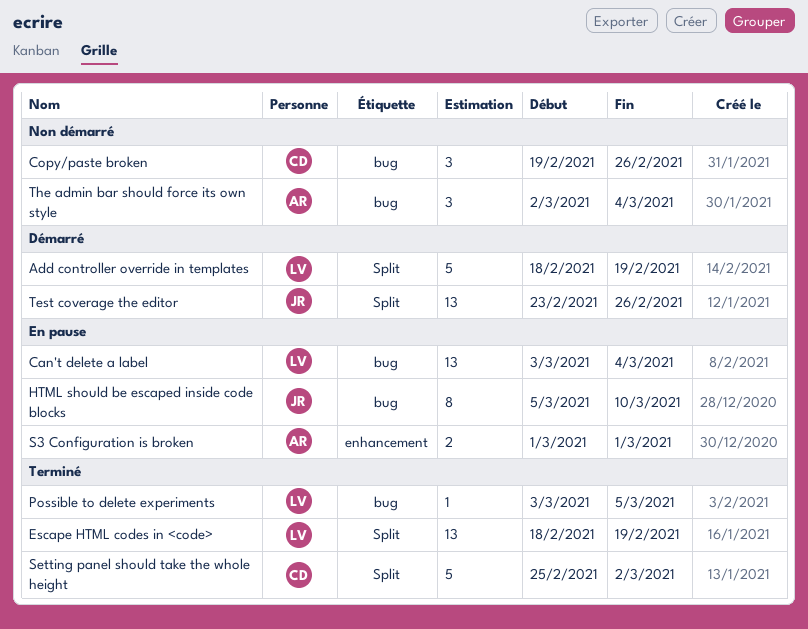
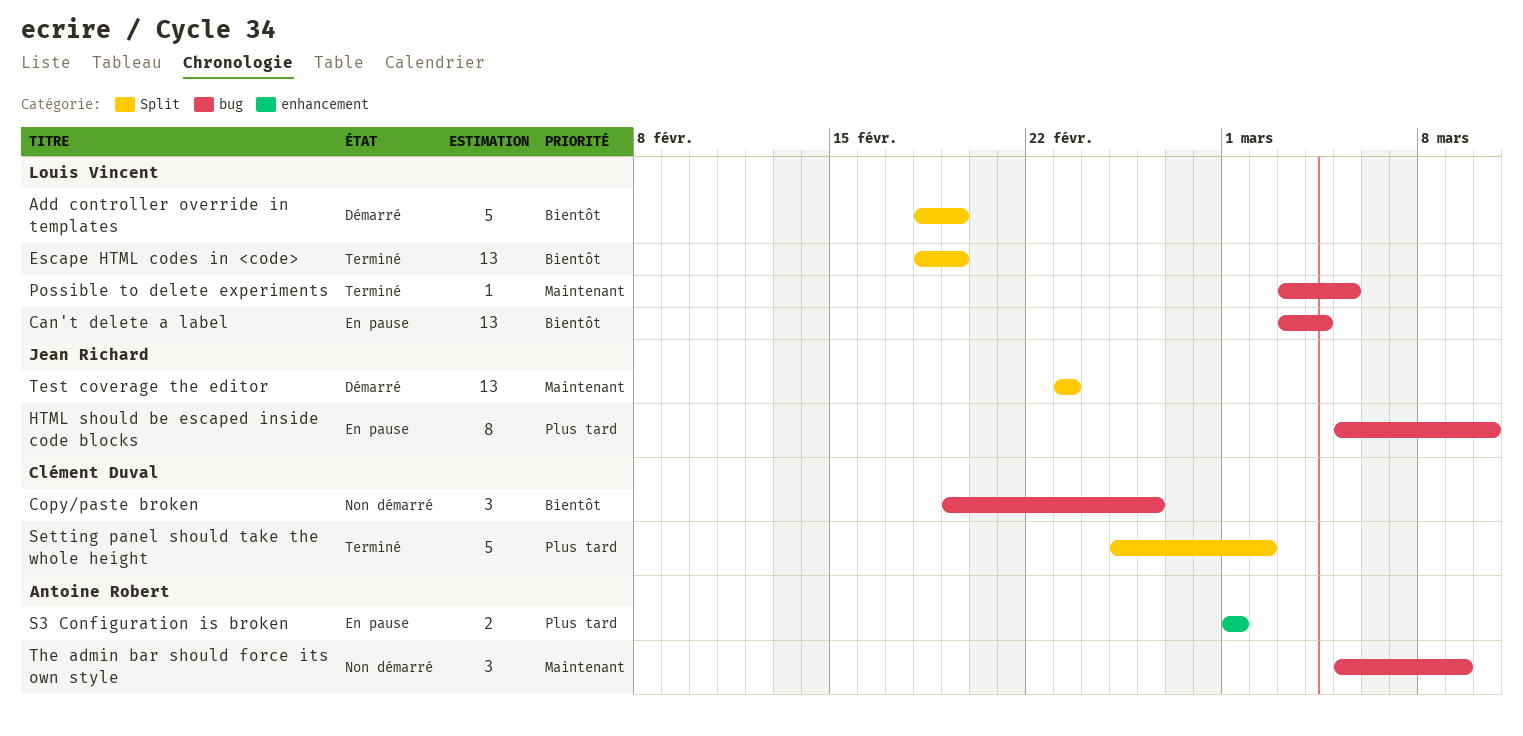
Test coverage the editor, due: Feb 26 -> Feb 23
The admin bar should force its own style, start: Mar 2 -> Mar 5
The admin bar should force its own style, due: Mar 4 -> Mar 9

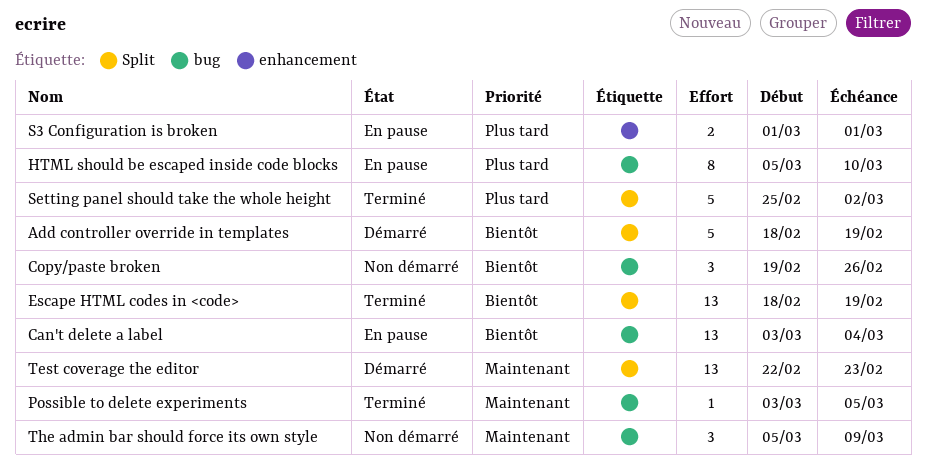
Test coverage the editor, start: Feb 23 -> Feb 22

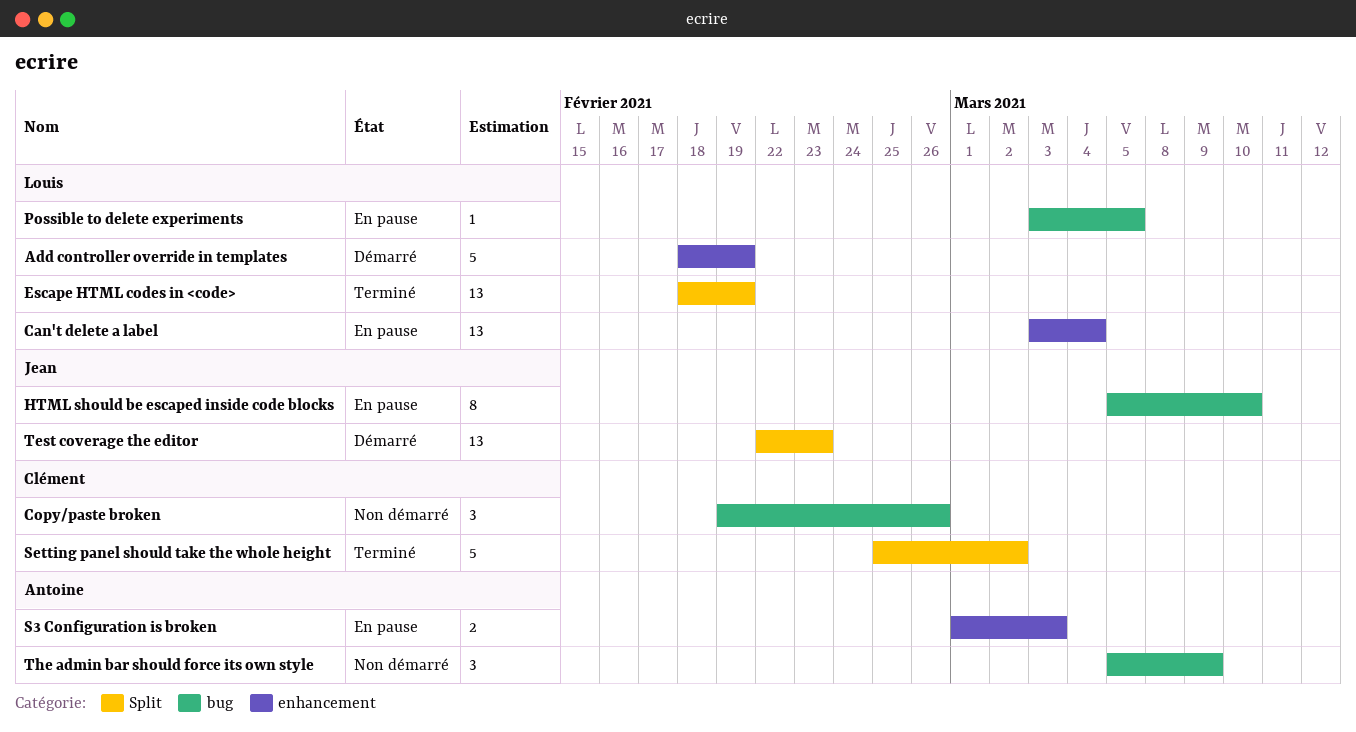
Add controller override in templates, label: Split -> enhancement
Can't delete a label, label: bug -> enhancement
Possible to delete experiments, status: Terminé -> En pause
S3 Configuration is broken, due: Mar 1 -> Mar 3

